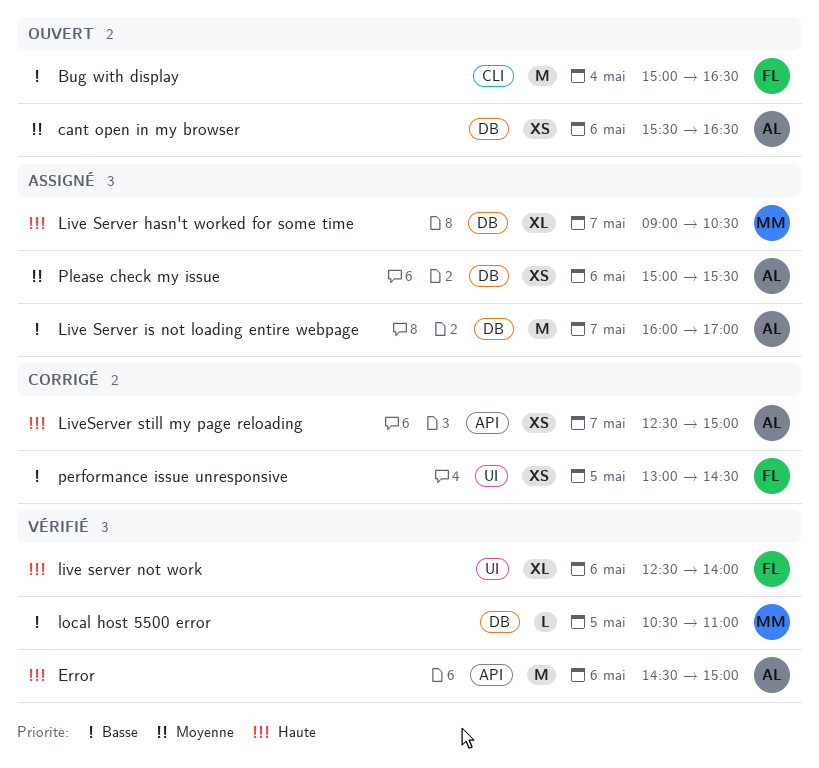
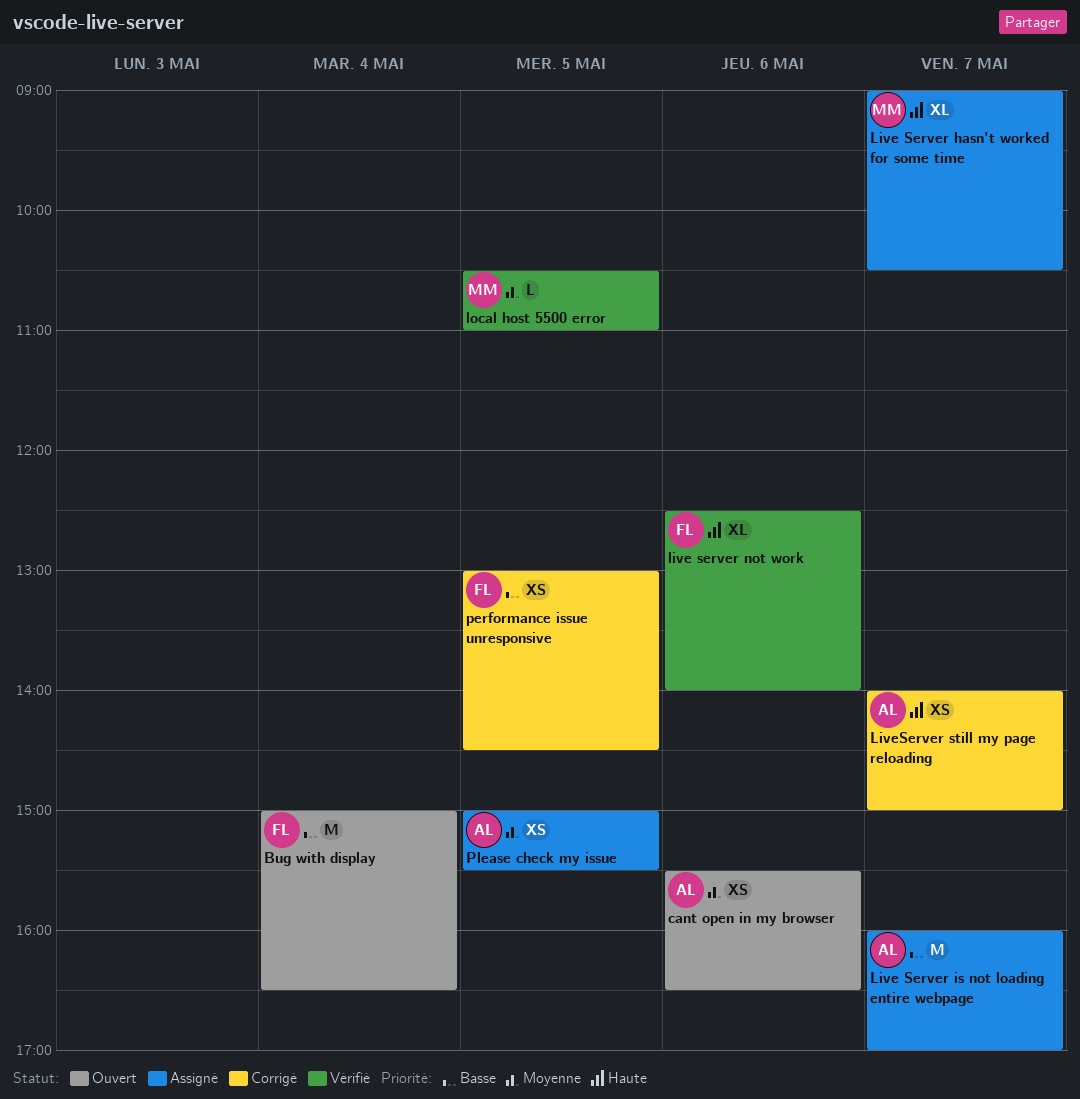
Error: present -> none
LiveServer still my page reloading, begins: 12:30 -> 14:00
local host 5500 error, priority: Basse -> Moyenne
Please check my issue, day: May 6 -> May 5

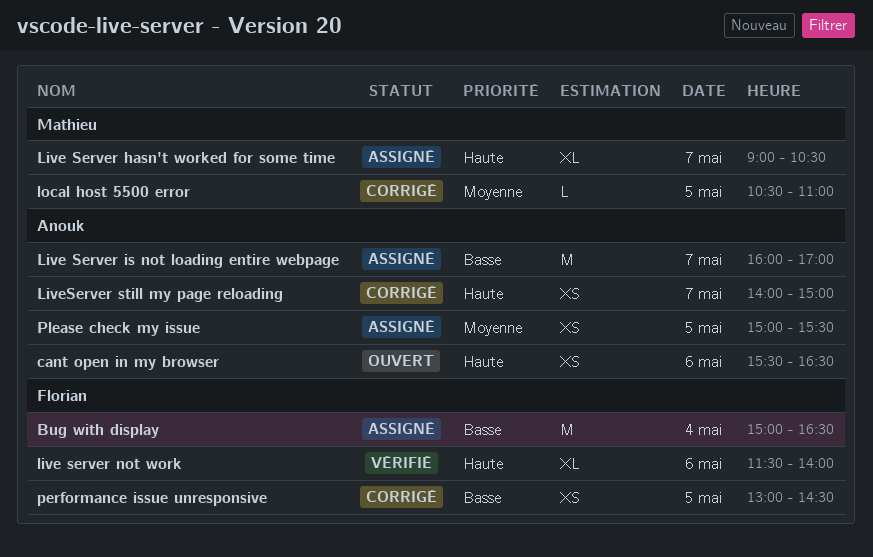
Bug with display, status: Ouvert -> Assigné
cant open in my browser, priority: Moyenne -> Haute
live server not work, begins: 12:30 -> 11:30
local host 5500 error, status: Vérifié -> Corrigé

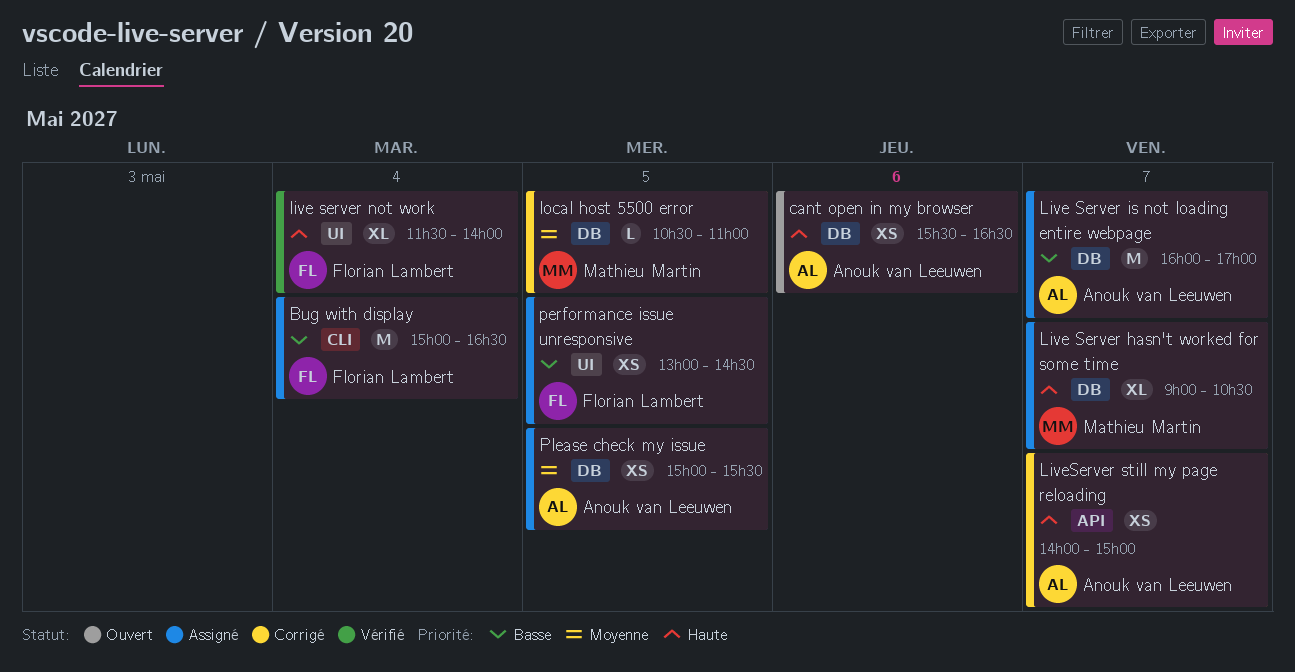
live server not work, day: May 6 -> May 4
performance issue unresponsive, status: Corrigé -> Assigné

